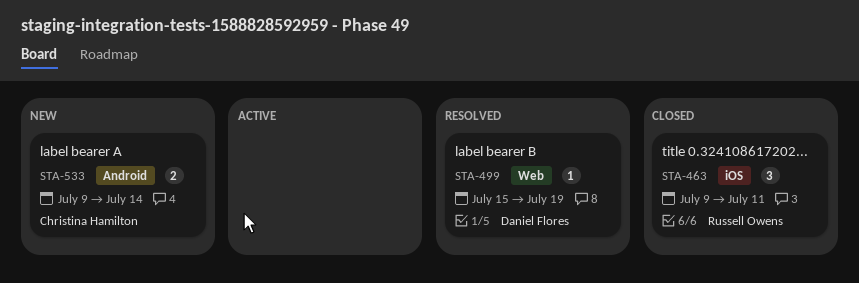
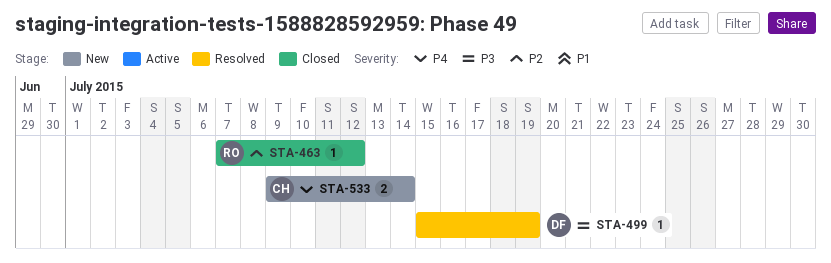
STA-463, estimate: 3 -> 1
STA-463, start: Jul 9 -> Jul 7
STA-463, due: Jul 11 -> Jul 12

